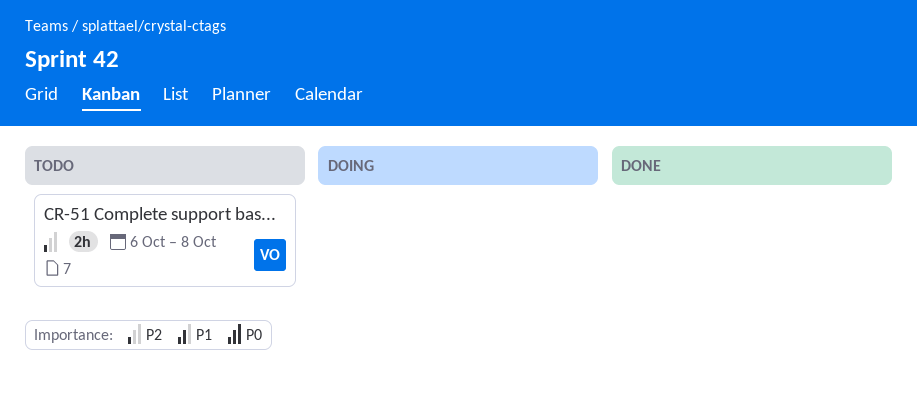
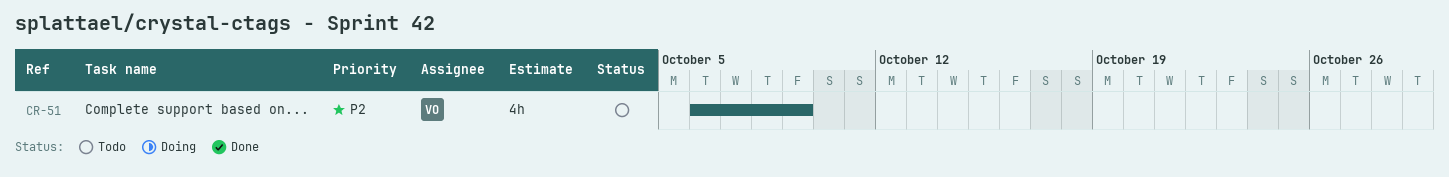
CR-51, estimate: 2h -> 4h
CR-51, due: Oct 8 -> Oct 9

